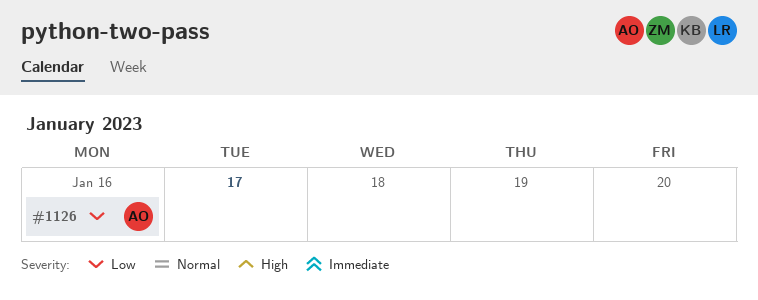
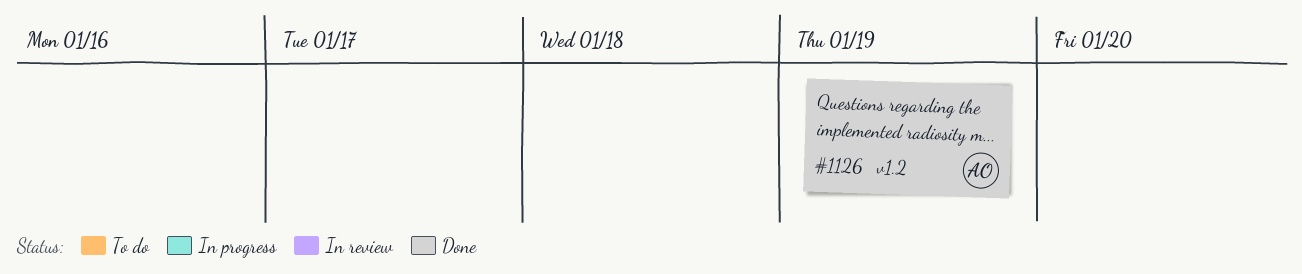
#1126, due: Jan 16 -> Jan 19

